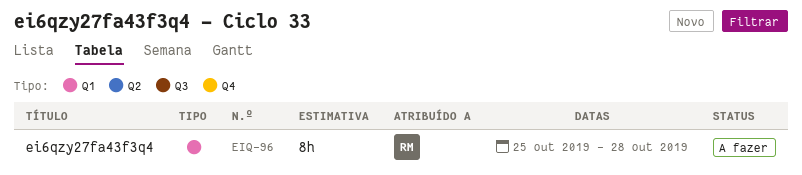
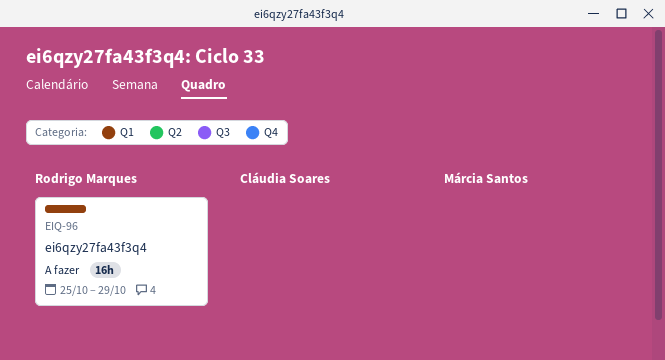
EIQ-96, estimate: 8h -> 16h
EIQ-96, due: Oct 28 -> Oct 29

